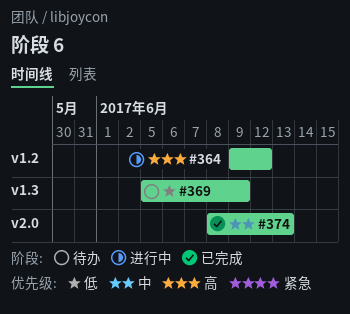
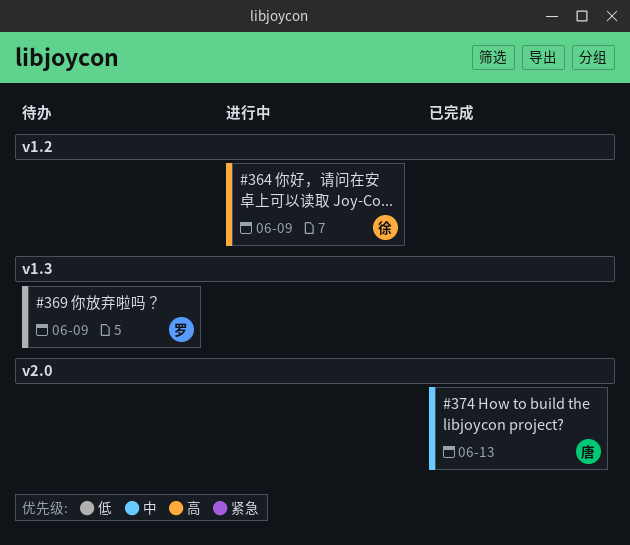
#364, due: Jun 12 -> Jun 9

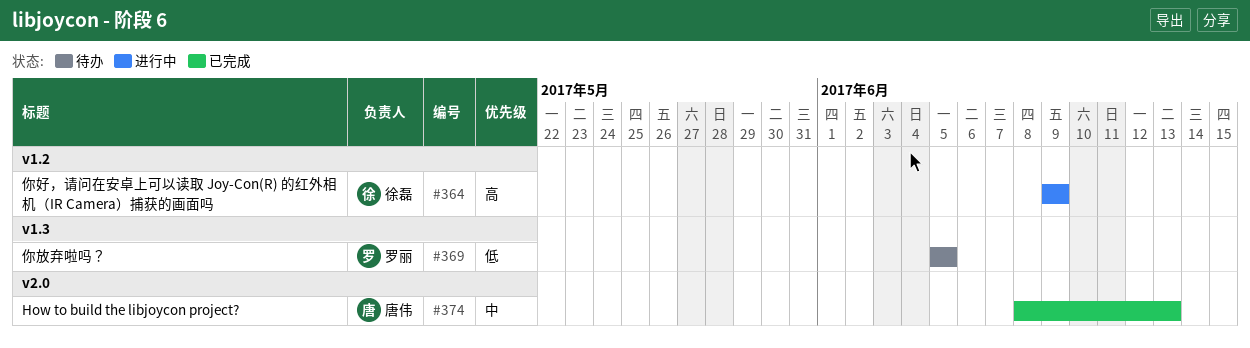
#369, due: Jun 9 -> Jun 5

